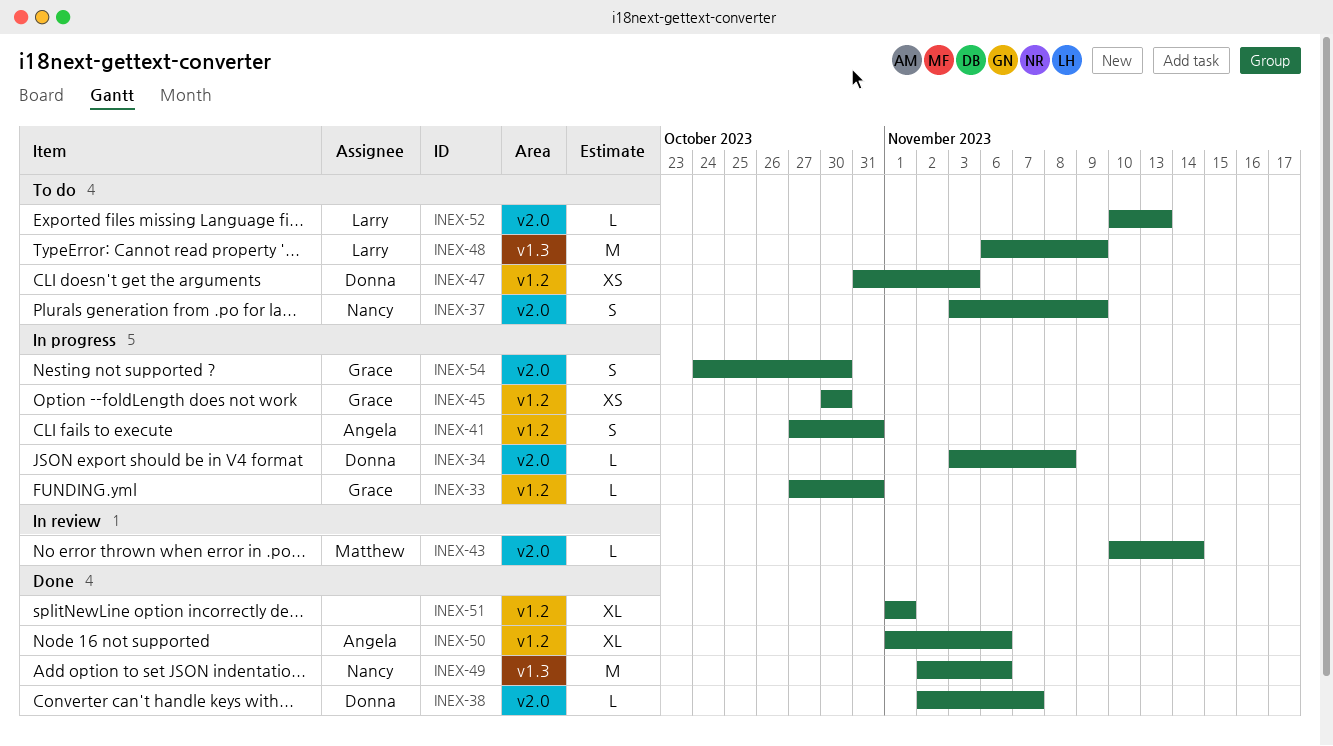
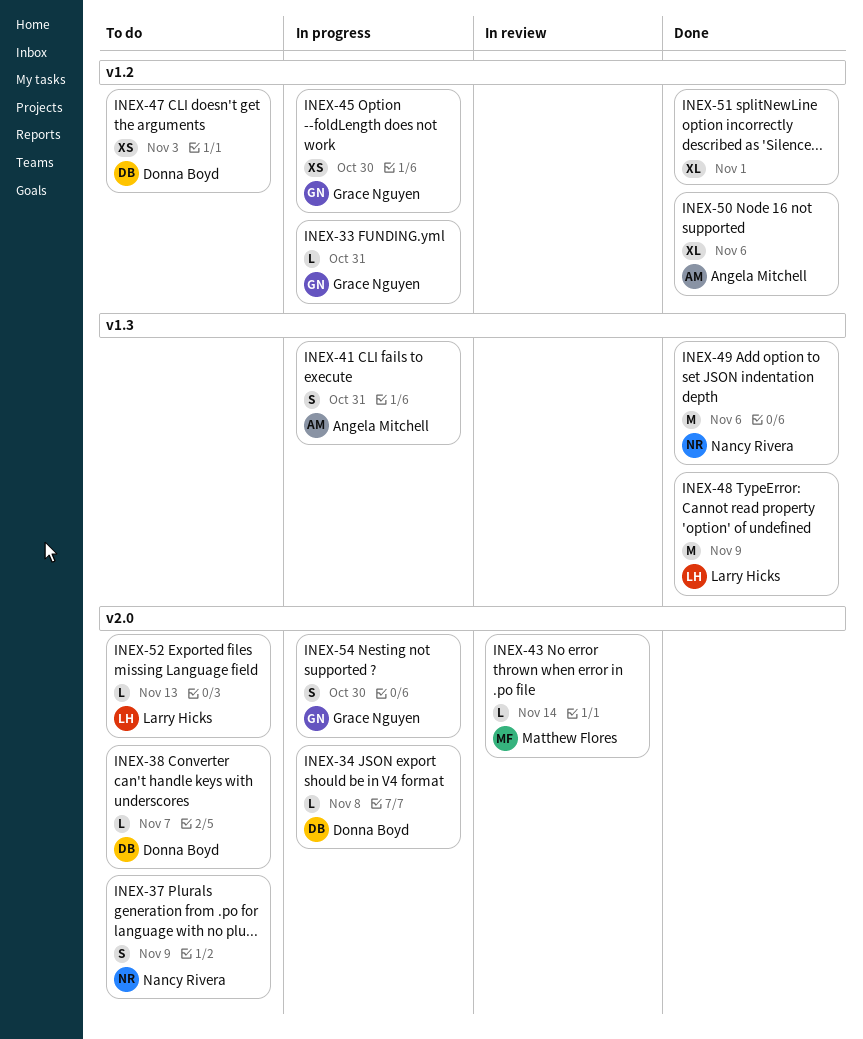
INEX-38, status: Done -> To do
INEX-41, label: v1.2 -> v1.3
INEX-48, status: To do -> Done

